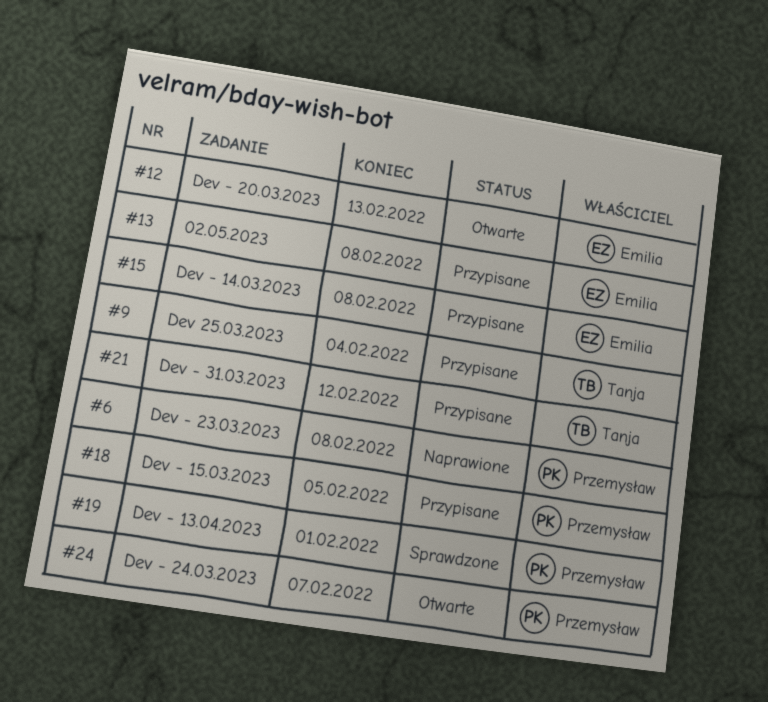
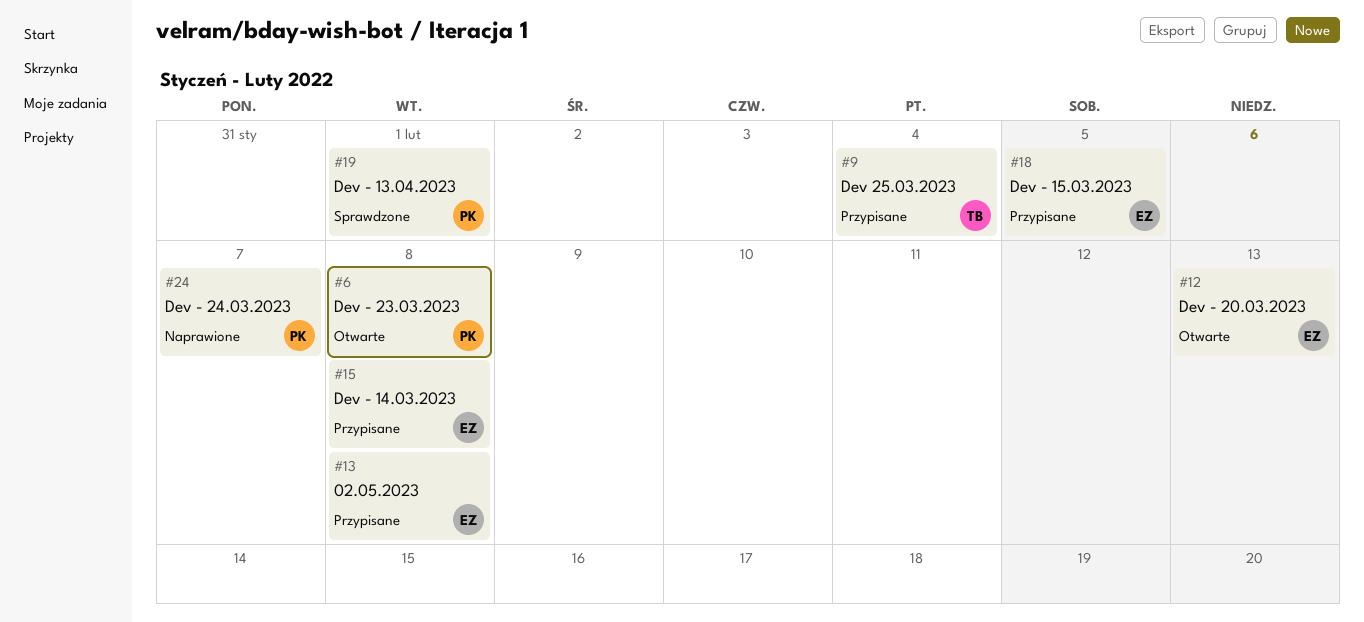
#6, status: Naprawione -> Otwarte
#18, owner: Przemysław -> Emilia
#21: present -> none
#24, status: Otwarte -> Naprawione

